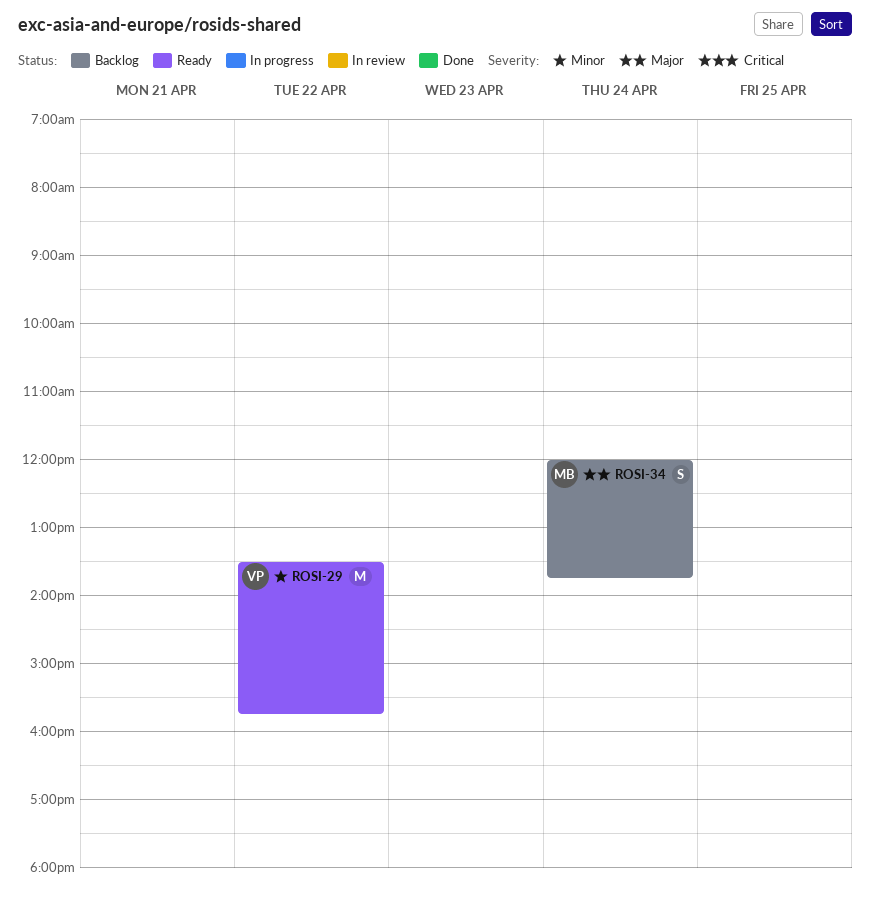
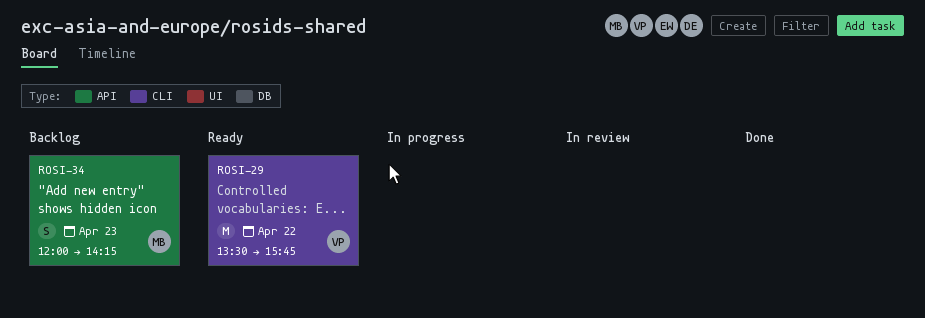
ROSI-34, day: Apr 24 -> Apr 23
ROSI-34, ends: 13:45 -> 14:15

